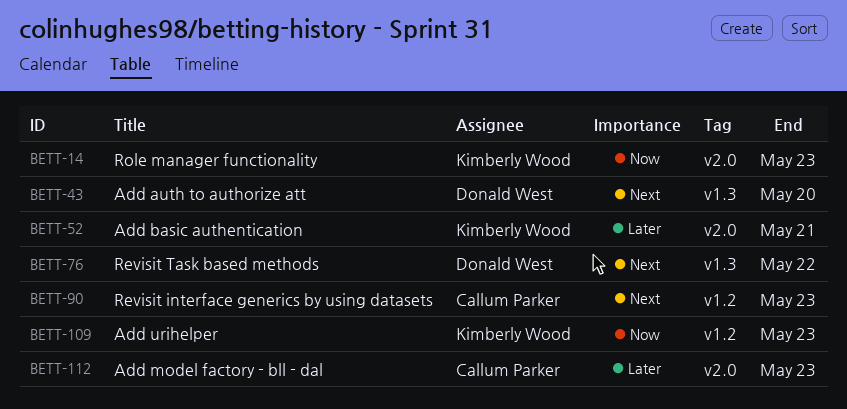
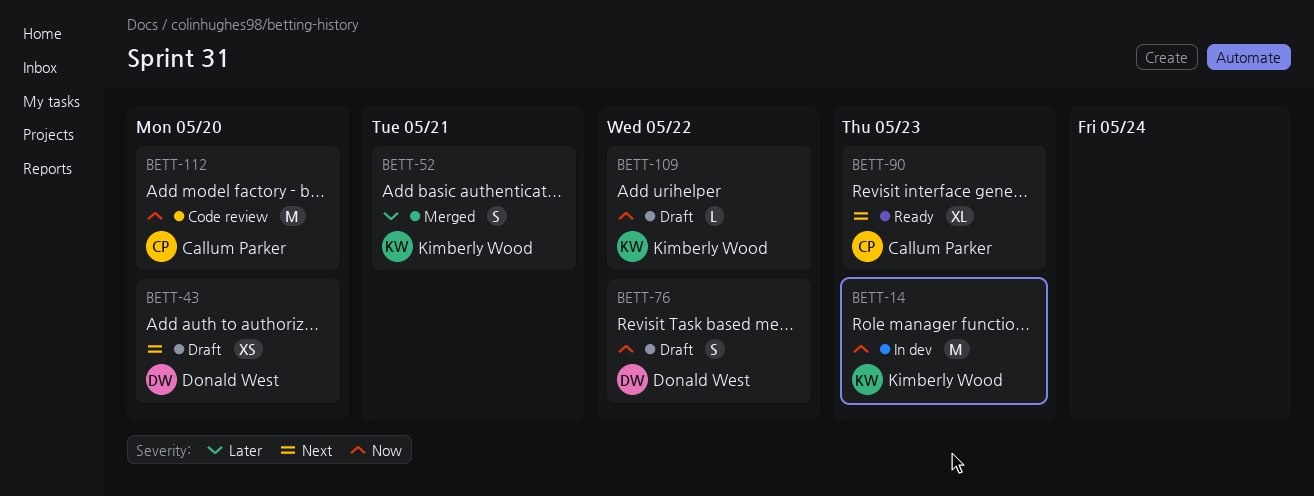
BETT-76, priority: Next -> Now
BETT-109, due: May 23 -> May 22
BETT-112, priority: Later -> Now
BETT-112, due: May 23 -> May 20

